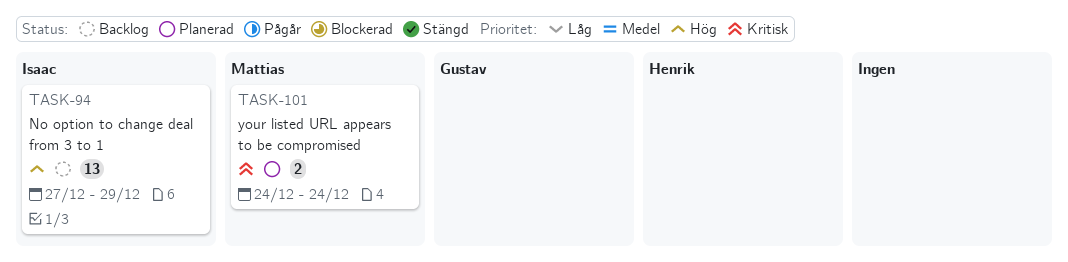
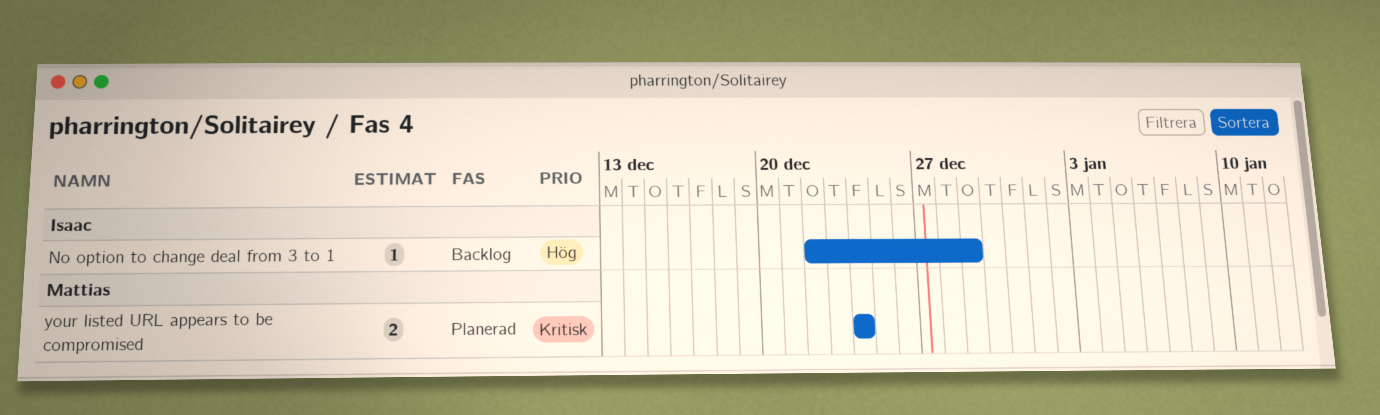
No option to change deal from 3 to 1, estimate: 13 -> 1
No option to change deal from 3 to 1, start: Dec 27 -> Dec 22

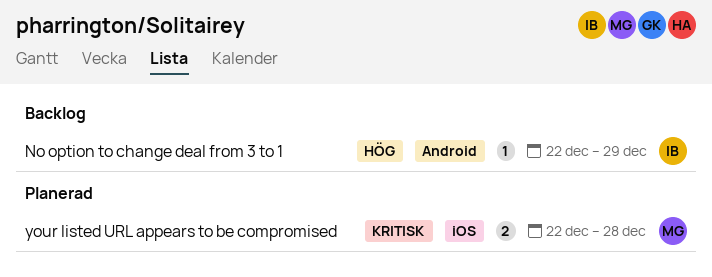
your listed URL appears to be compromised, start: Dec 24 -> Dec 22
your listed URL appears to be compromised, due: Dec 24 -> Dec 28

